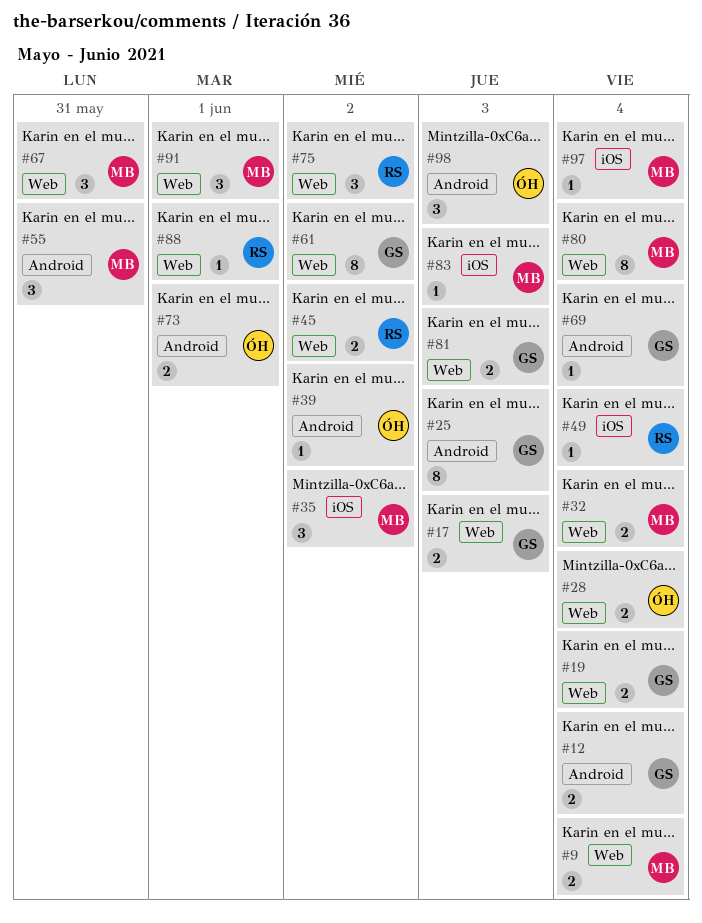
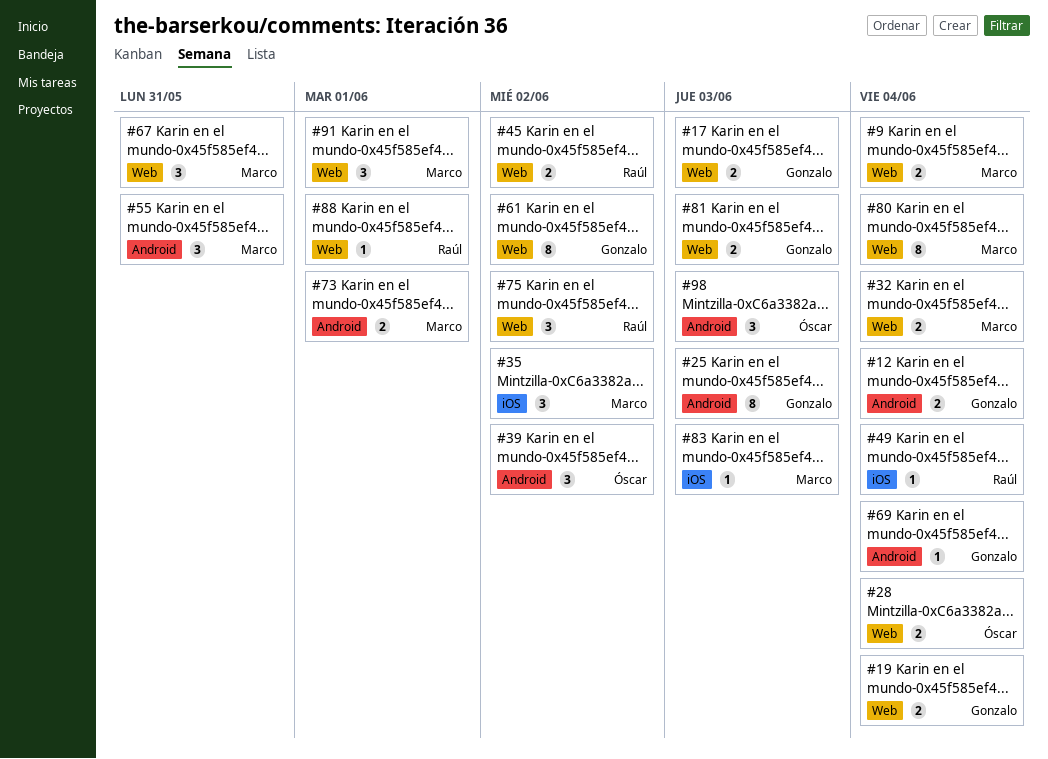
#39, estimate: 1 -> 3
#73, owner: Óscar -> Marco
#97: present -> none

